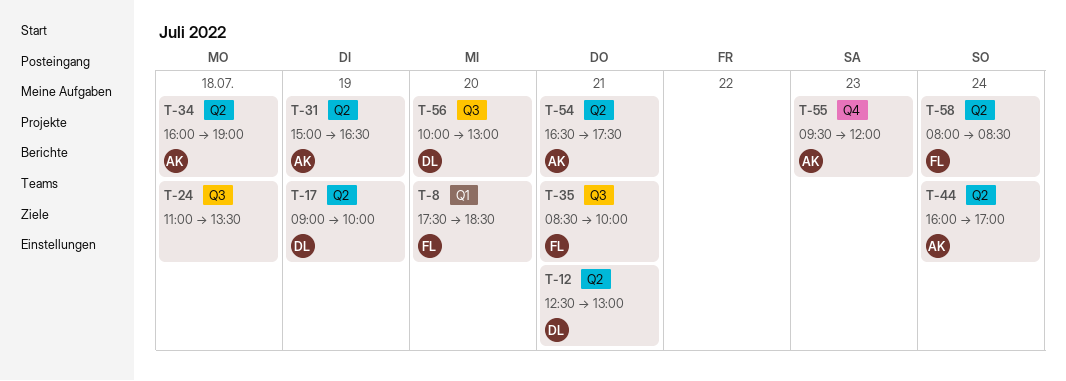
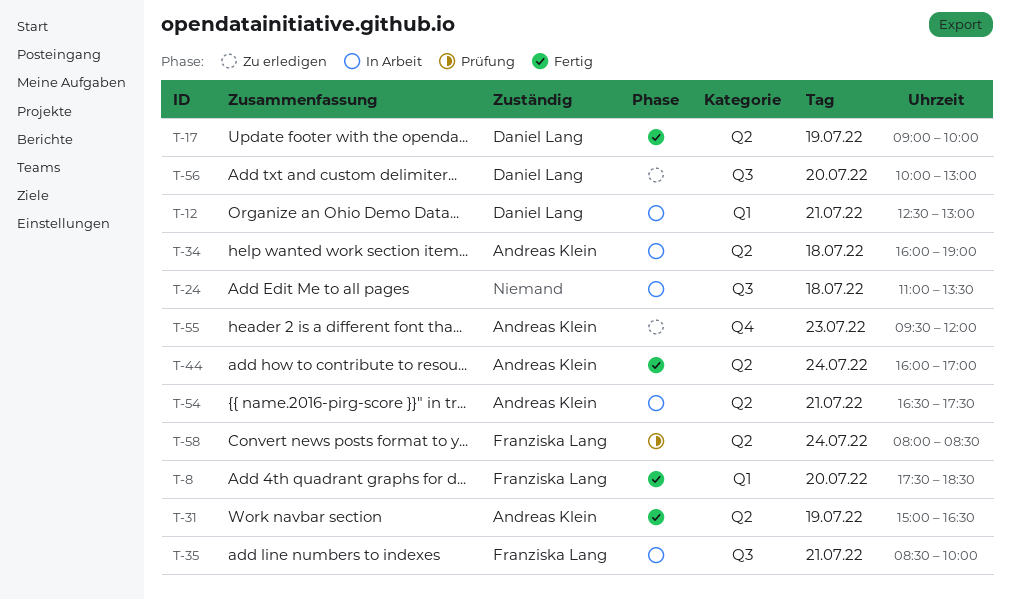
T-12, label: Q2 -> Q1

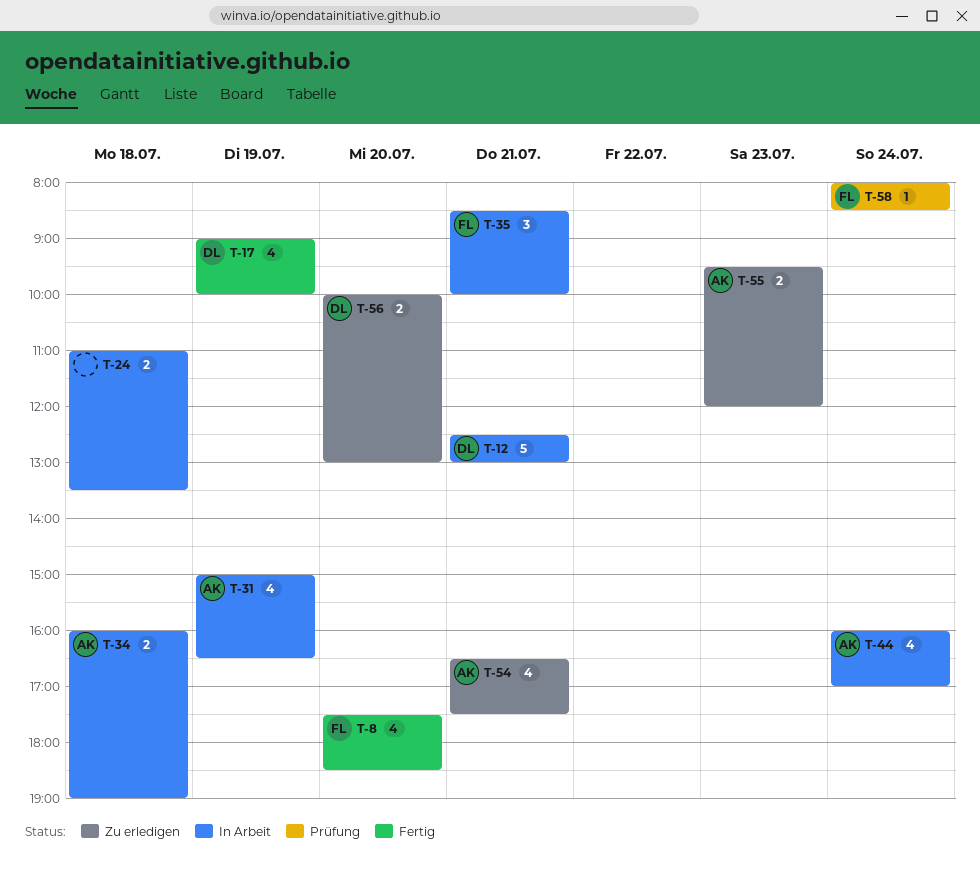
T-31, status: Fertig -> In Arbeit
T-44, status: Fertig -> In Arbeit
T-54, status: In Arbeit -> Zu erledigen

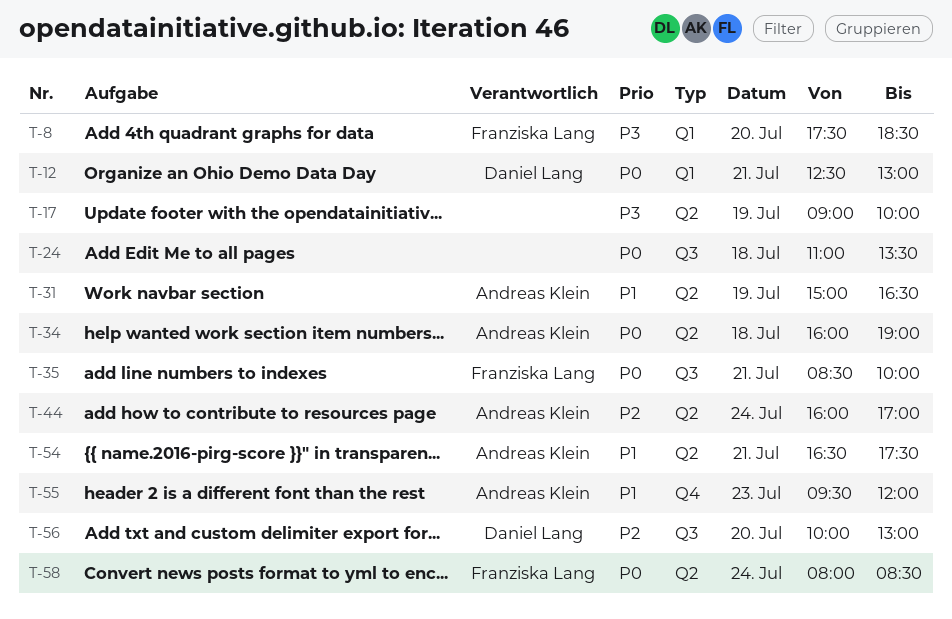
T-17, owner: Daniel Lang -> none

